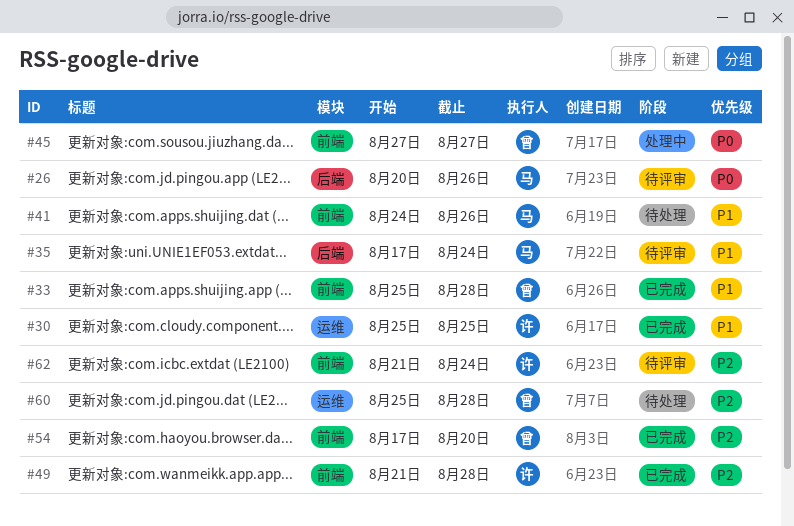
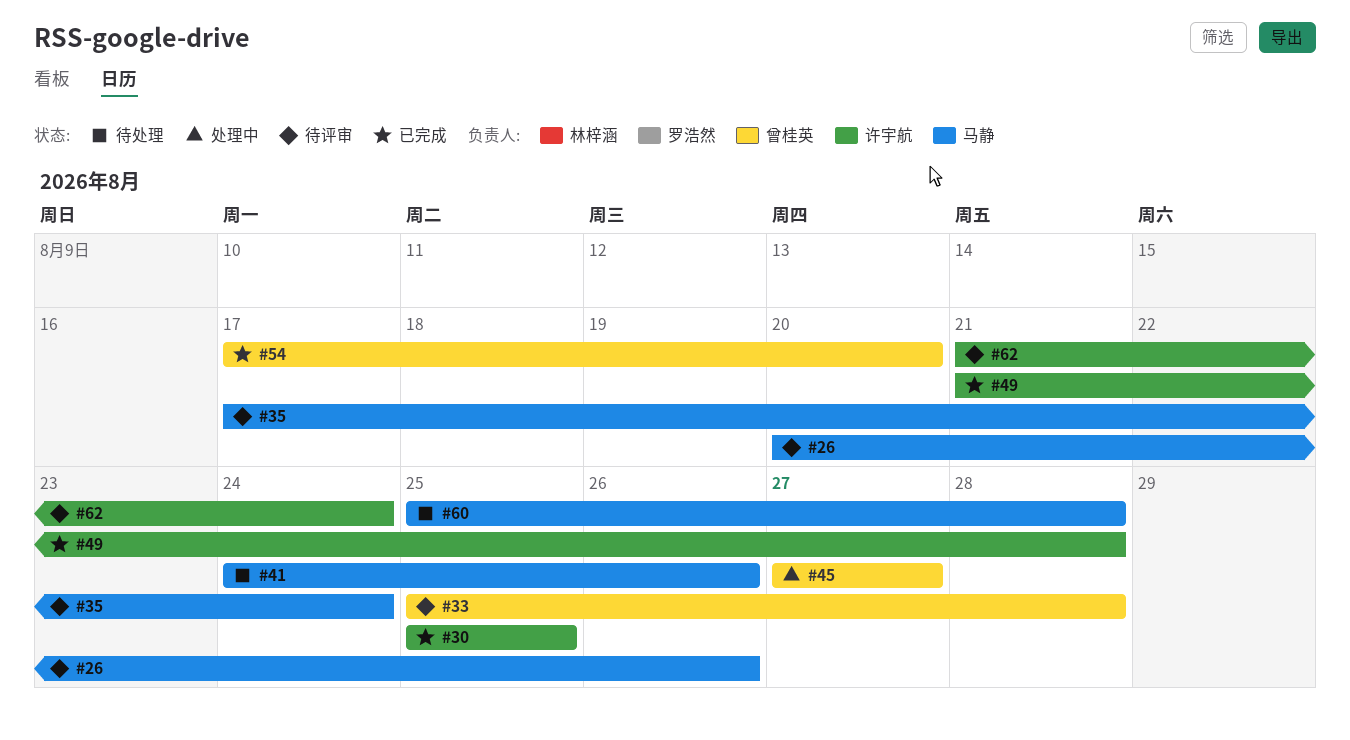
#33, status: 已完成 -> 待评审
#60, owner: 曾桂英 -> 马静

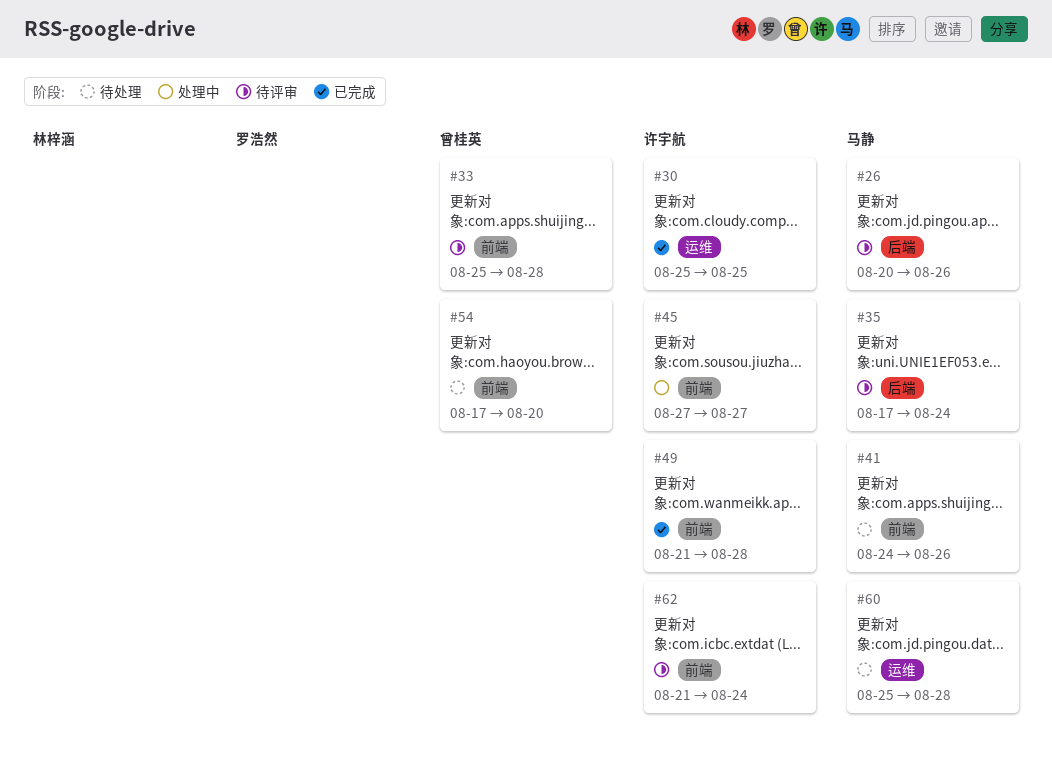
#45, owner: 曾桂英 -> 许宇航
#54, status: 已完成 -> 待处理

